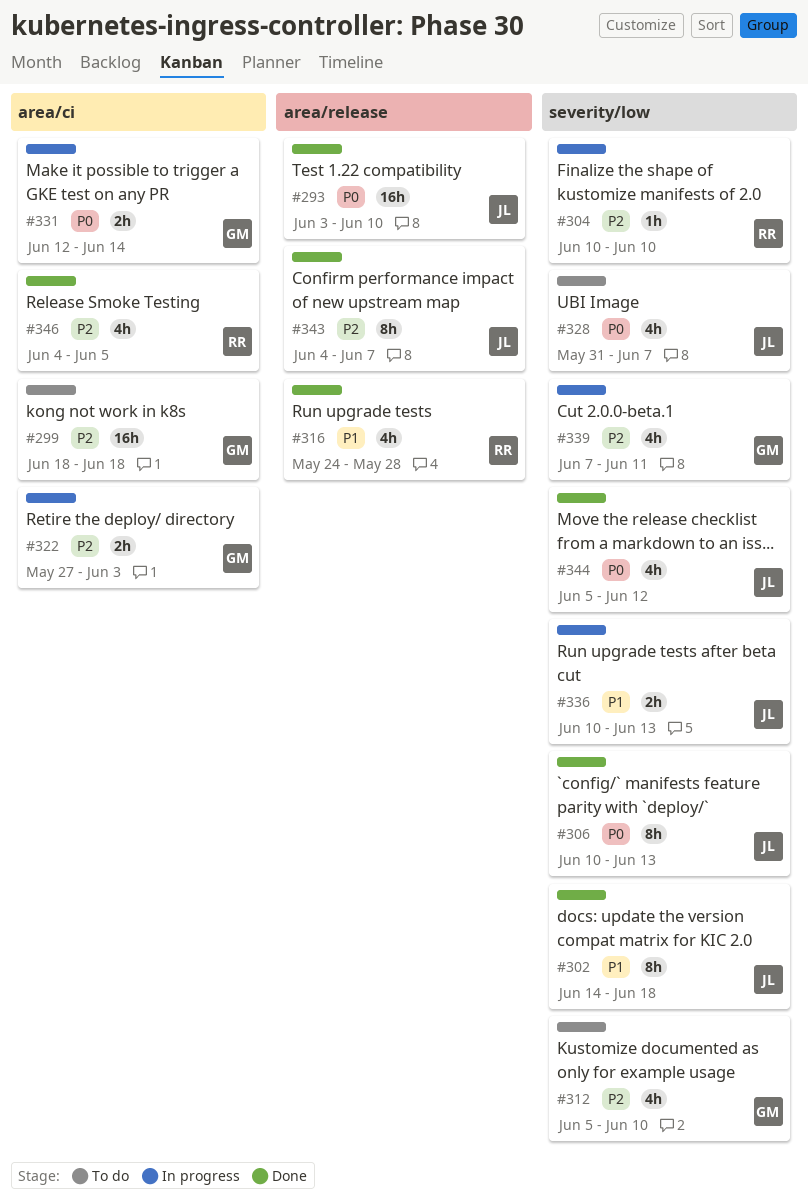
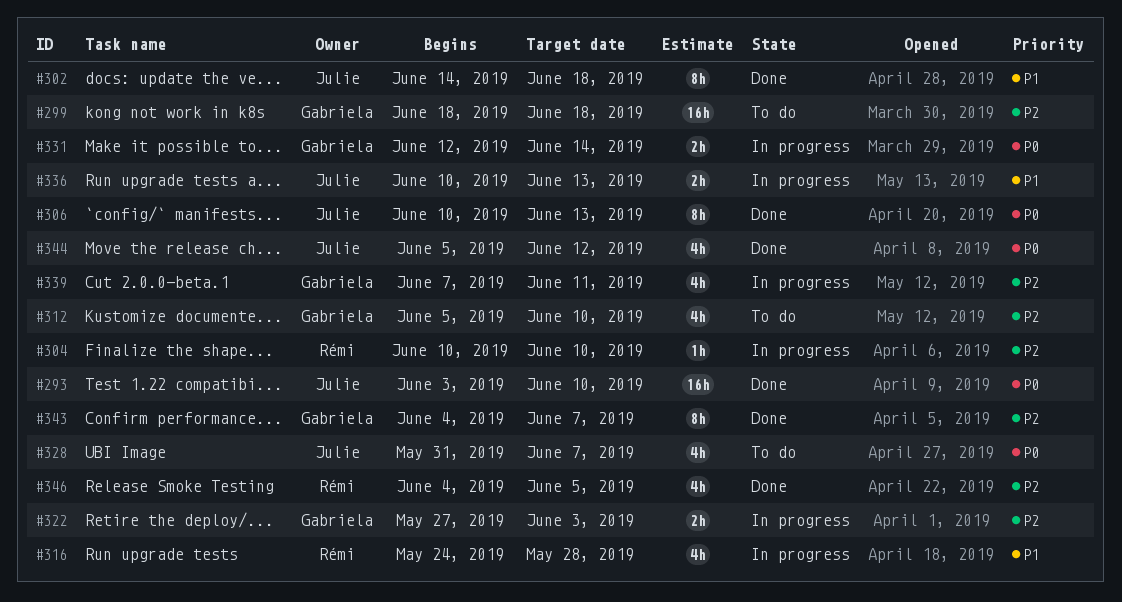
#316, status: Done -> In progress
#343, owner: Julie -> Gabriela

